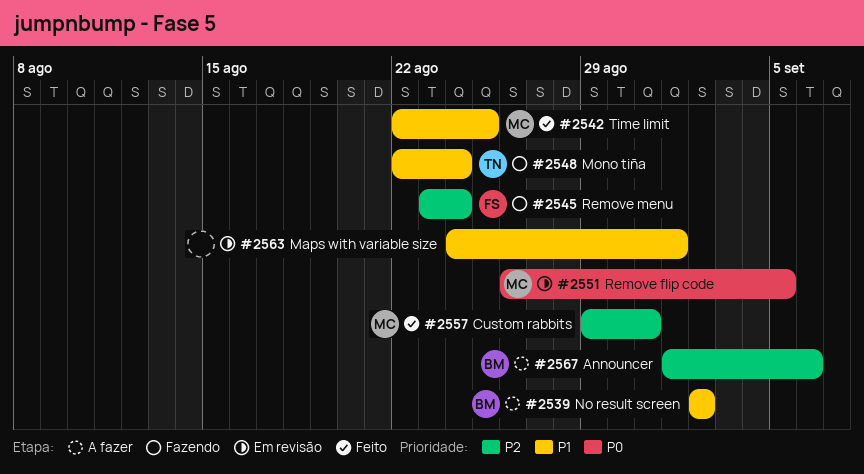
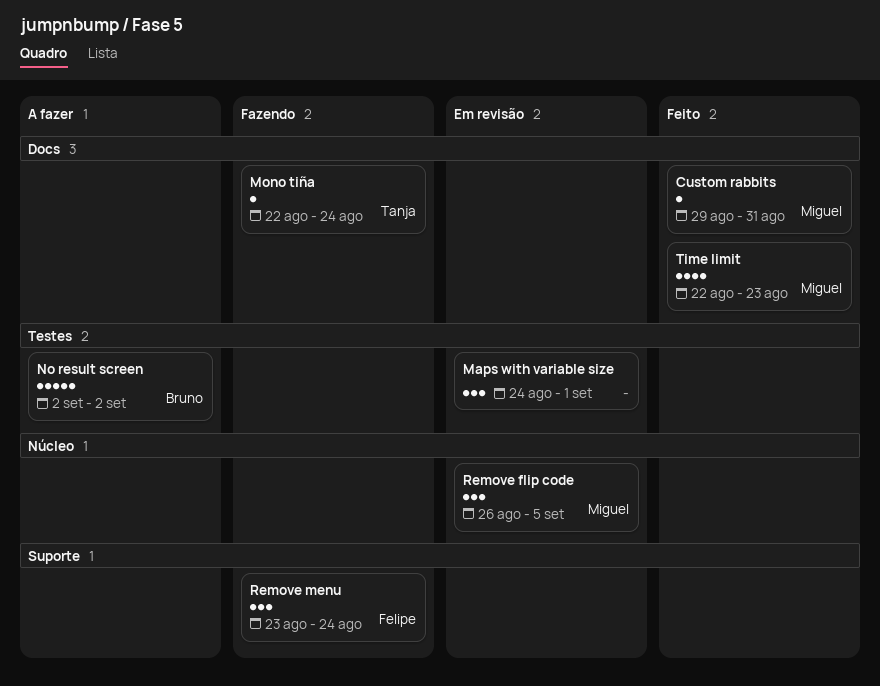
Announcer: present -> none
Time limit, due: Aug 25 -> Aug 23

